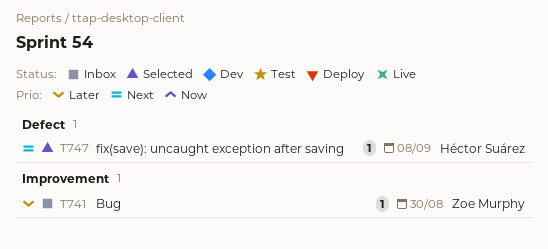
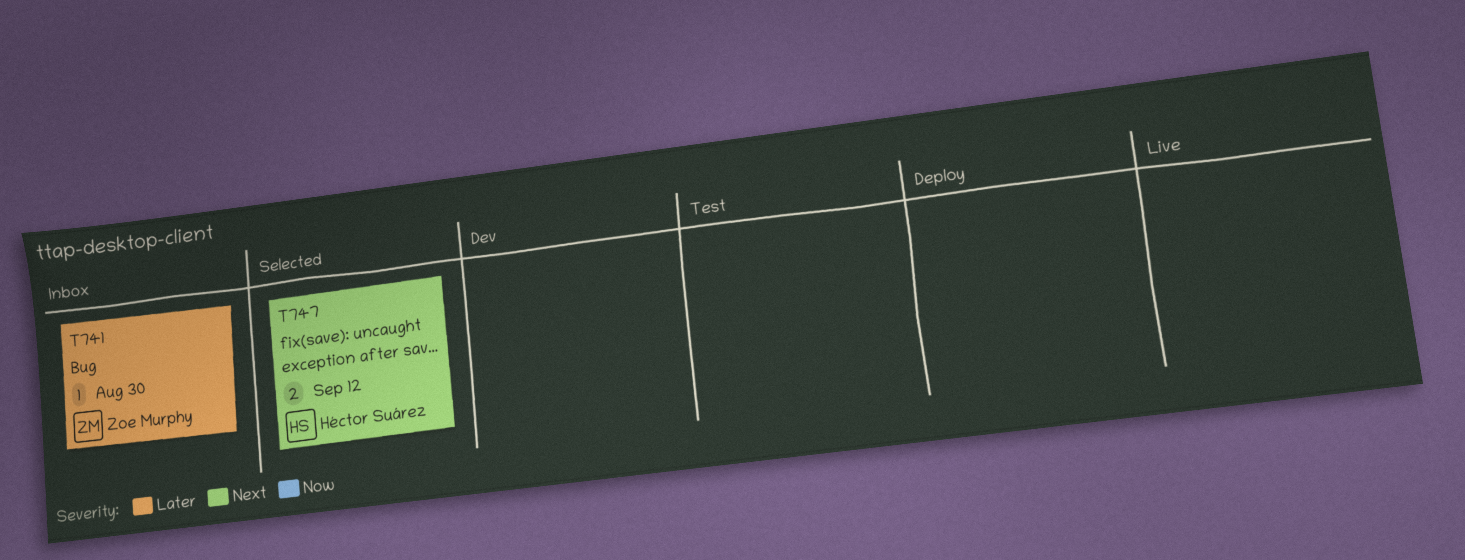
T747, estimate: 1 -> 2
T747, due: Sep 8 -> Sep 12

